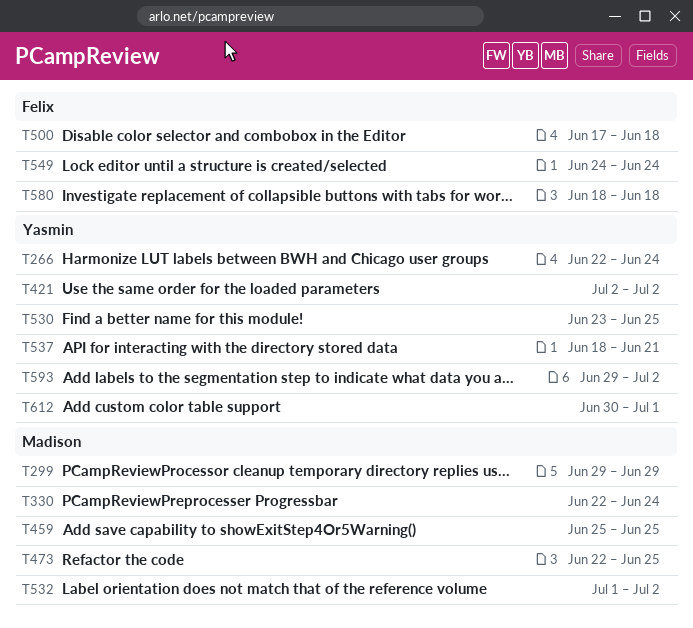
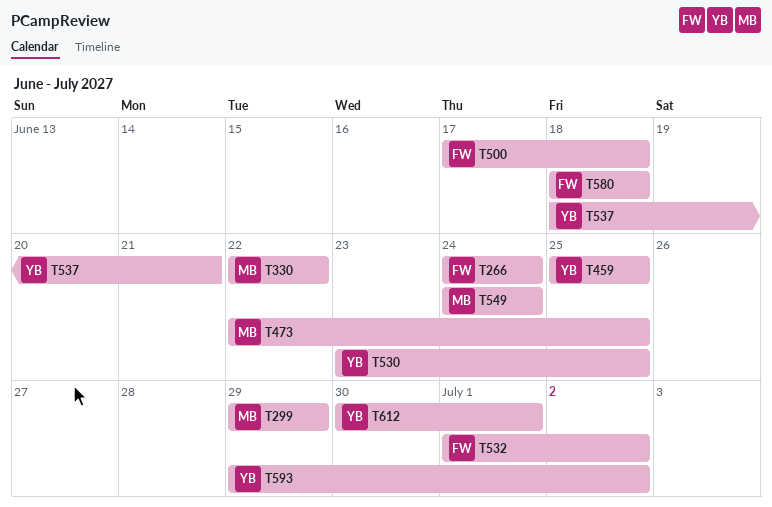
T266, owner: Yasmin -> Felix
T266, start: Jun 22 -> Jun 24
T330, due: Jun 24 -> Jun 22
T421: present -> none
T459, owner: Madison -> Yasmin
T532, owner: Madison -> Felix
T549, owner: Felix -> Madison

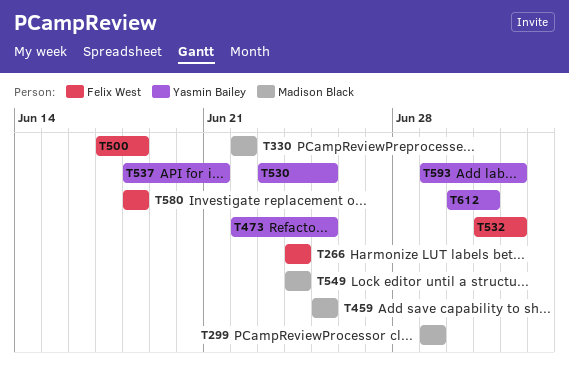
T459, owner: Yasmin Bailey -> Madison Black
T473, owner: Madison Black -> Yasmin Bailey

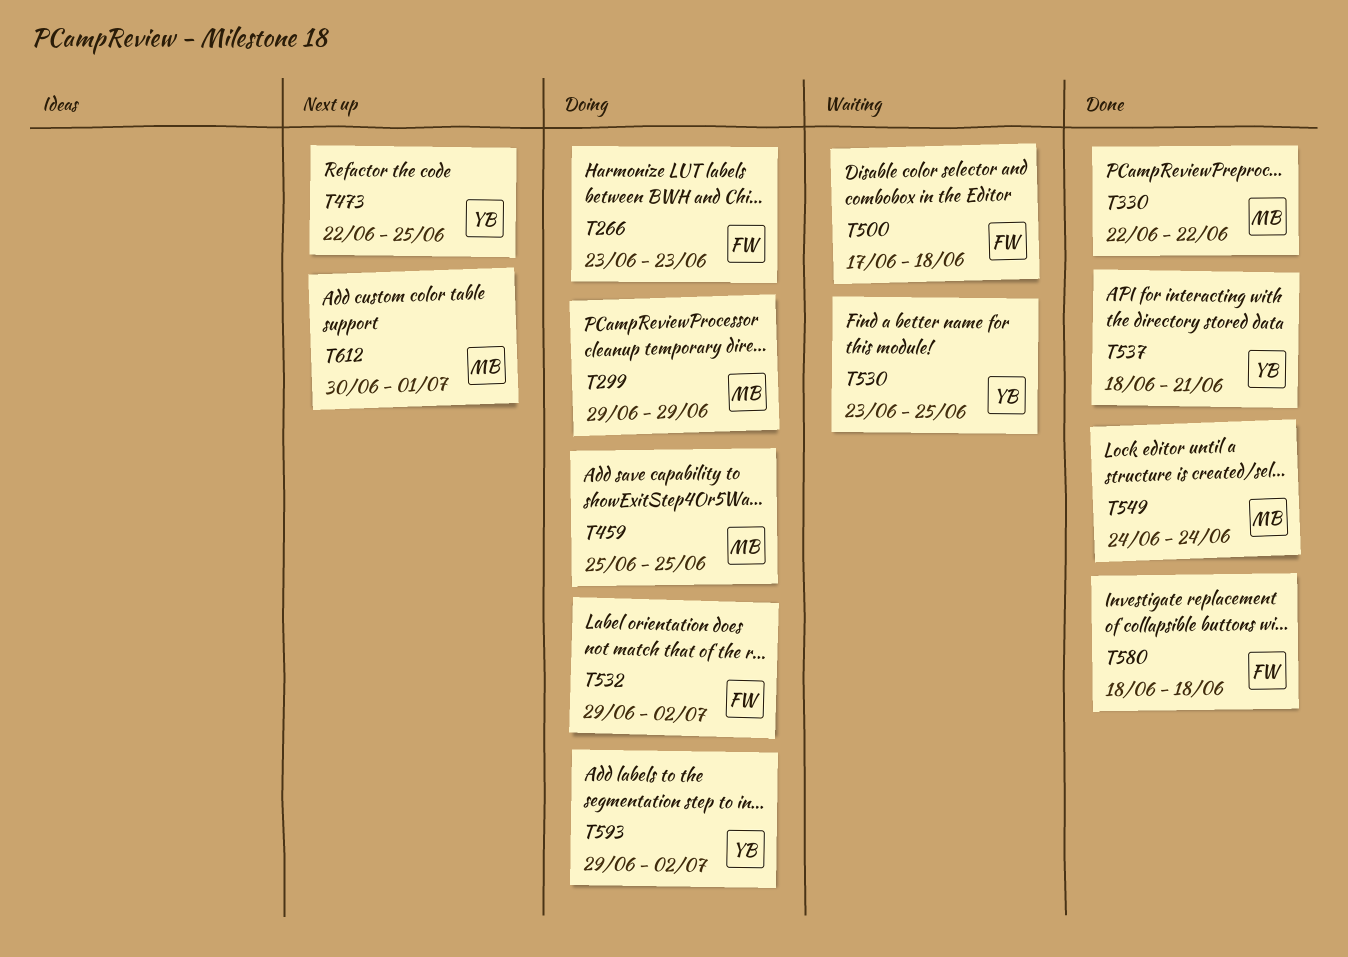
T266, start: Jun 24 -> Jun 23
T266, due: Jun 24 -> Jun 23
T532, start: Jul 1 -> Jun 29
T612, owner: Yasmin Bailey -> Madison Black

